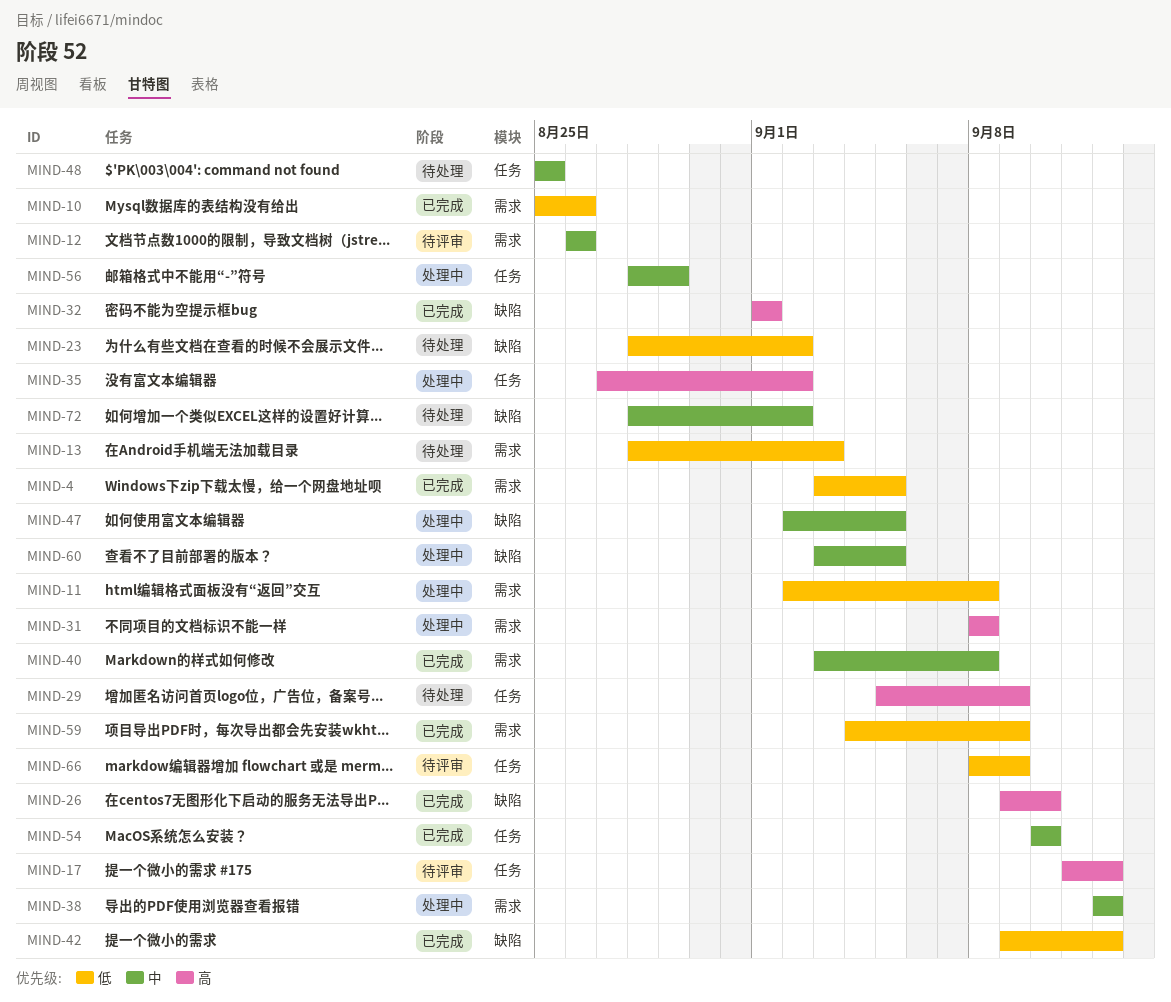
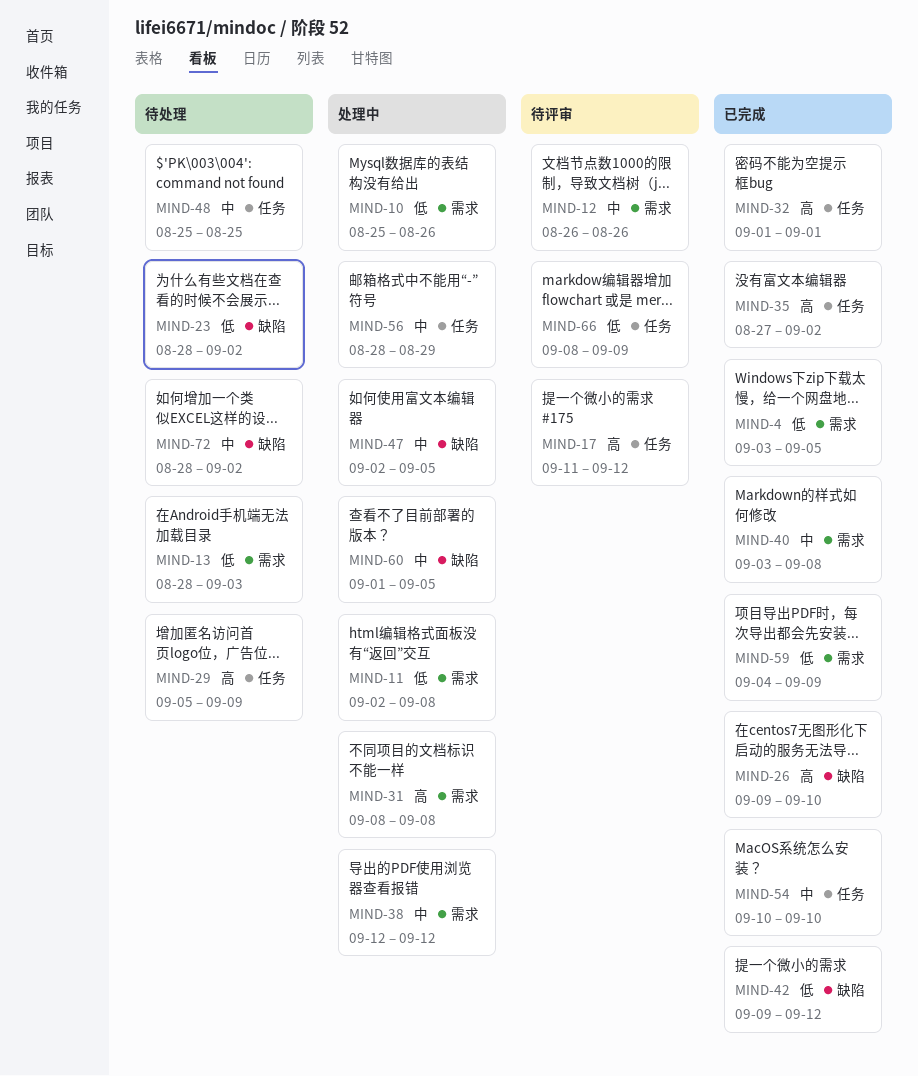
MIND-10, status: 已完成 -> 处理中
MIND-32, label: 缺陷 -> 任务
MIND-35, status: 处理中 -> 已完成
MIND-60, start: Sep 3 -> Sep 1

